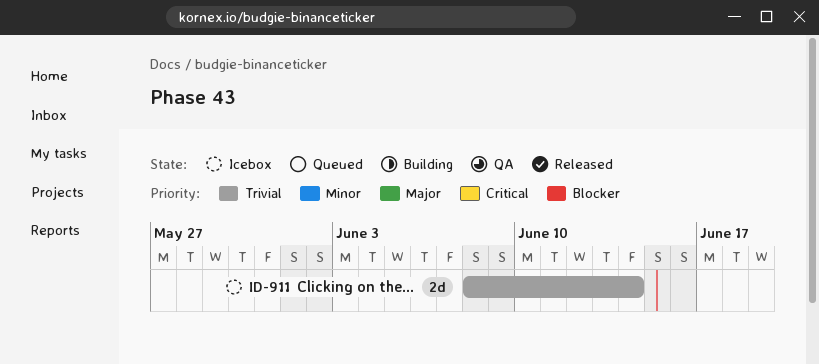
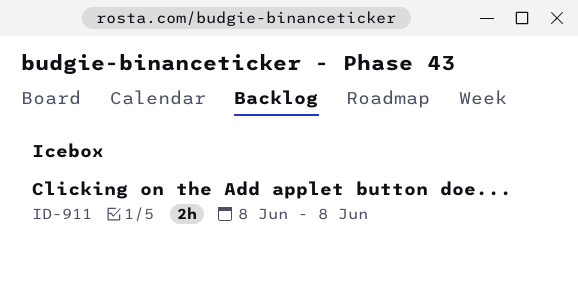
ID-911, estimate: 2d -> 2h
ID-911, due: Jun 14 -> Jun 8

